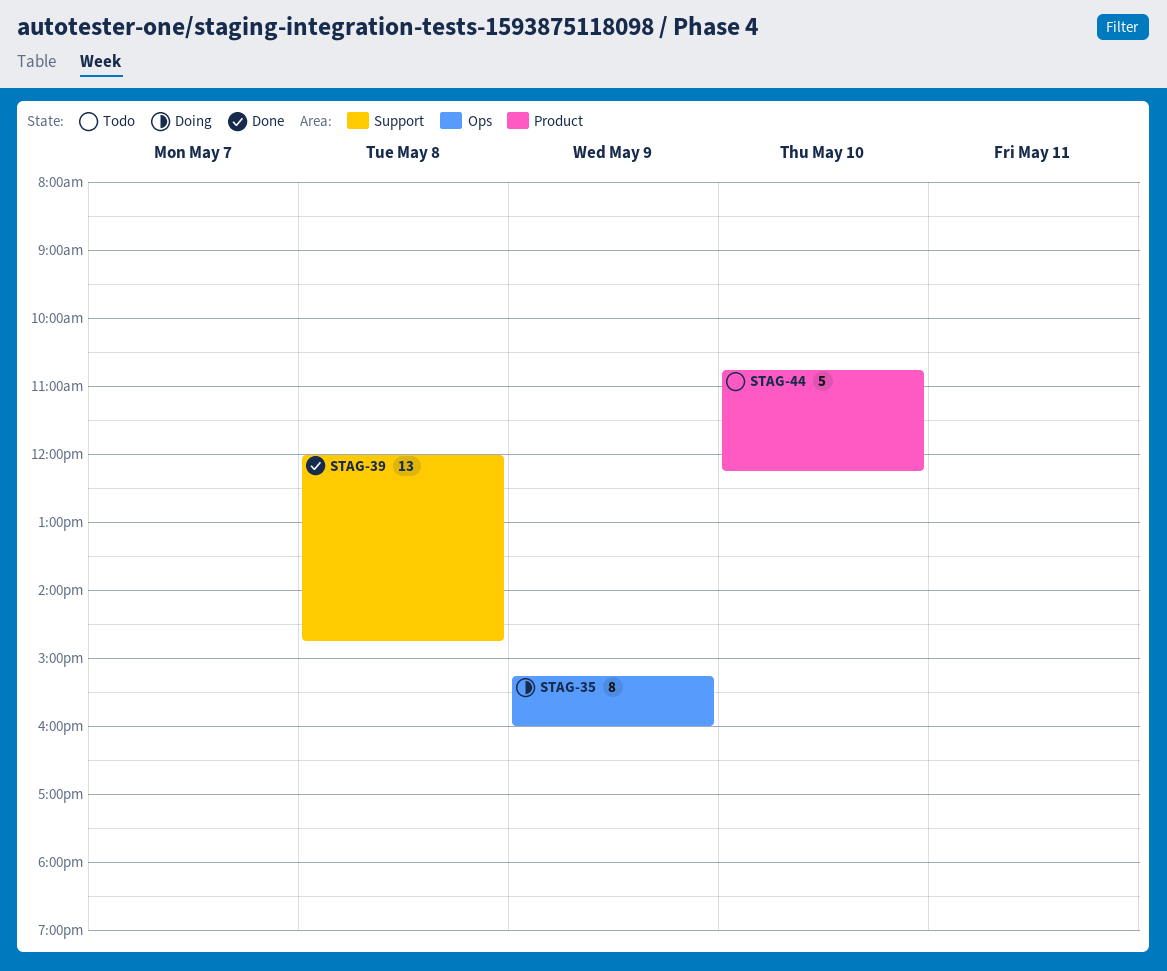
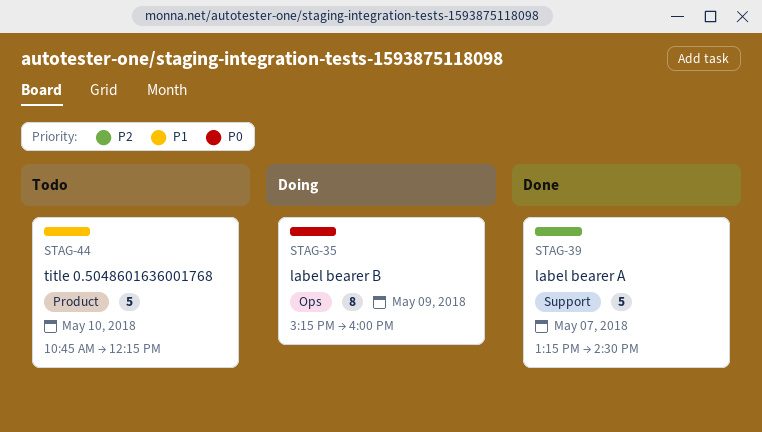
STAG-39, estimate: 13 -> 5
STAG-39, day: May 8 -> May 7
STAG-39, begins: 12:00 -> 13:15
STAG-39, ends: 14:45 -> 14:30

